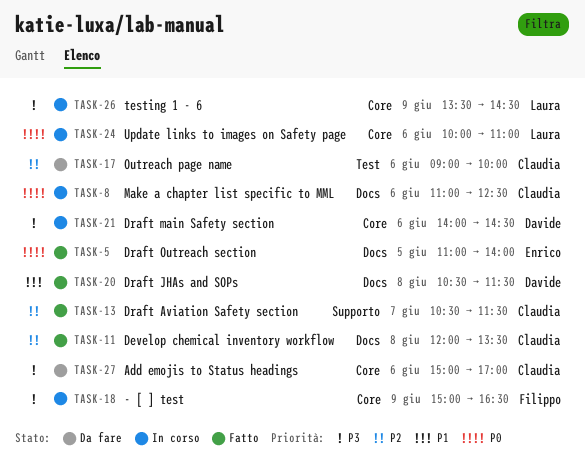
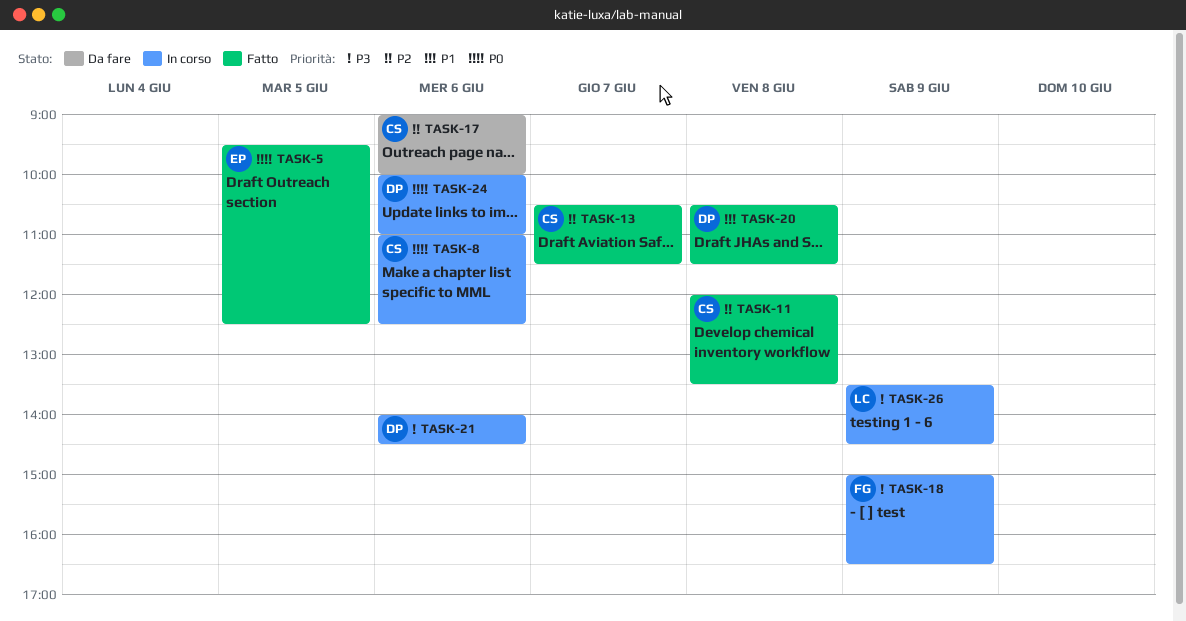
TASK-5, begins: 11:00 -> 09:30
TASK-5, ends: 14:00 -> 12:30
TASK-24, owner: Laura -> Davide
TASK-27: present -> none

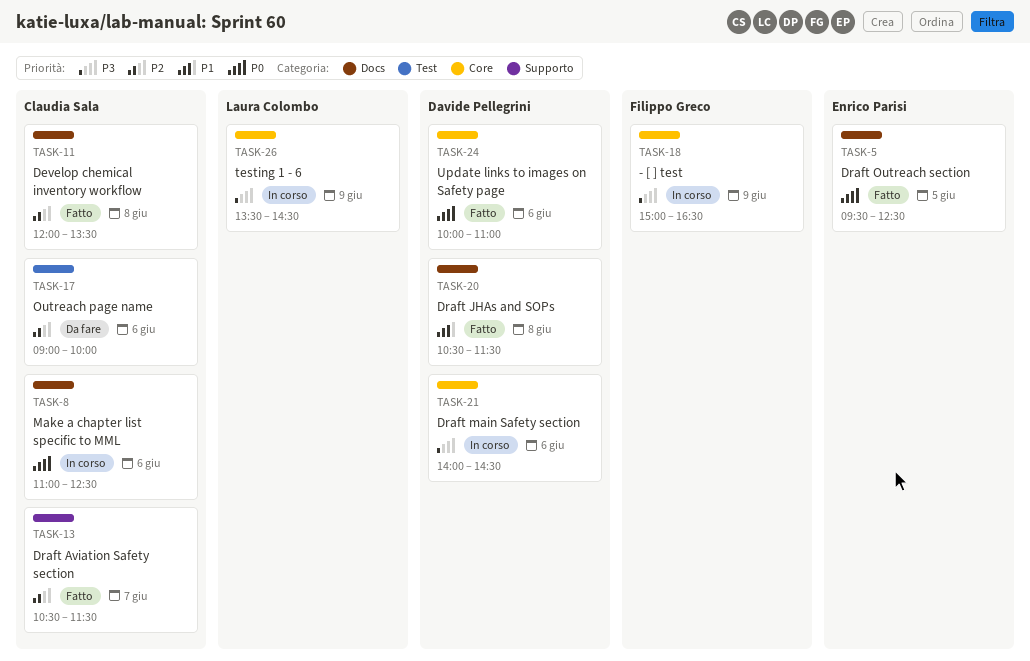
TASK-24, status: In corso -> Fatto

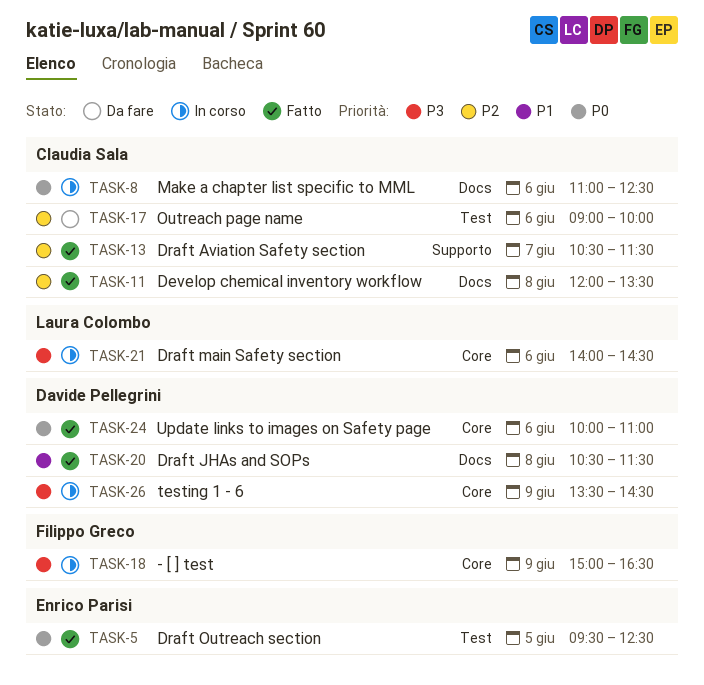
TASK-5, label: Docs -> Test
TASK-21, owner: Davide Pellegrini -> Laura Colombo
TASK-26, owner: Laura Colombo -> Davide Pellegrini

